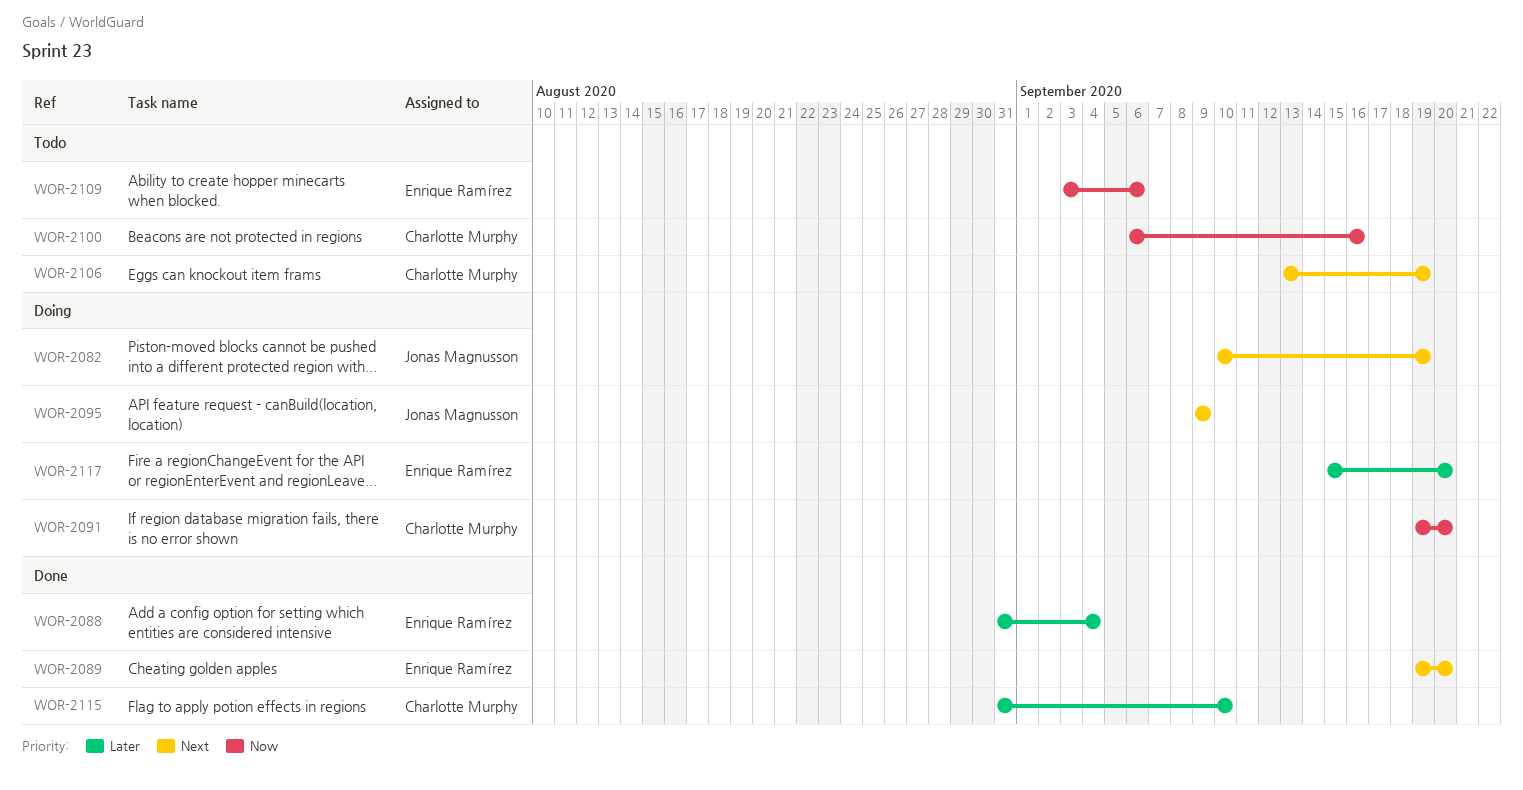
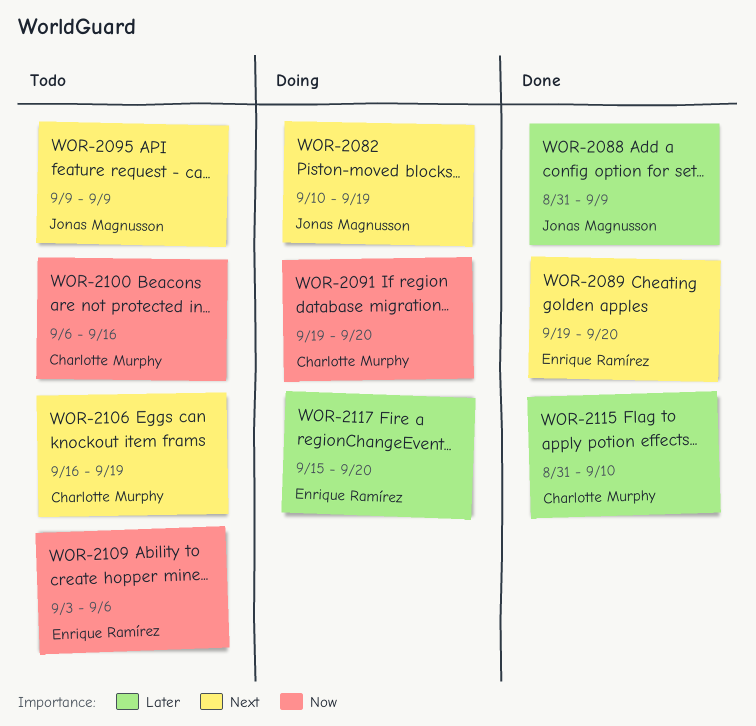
WOR-2088, owner: Enrique Ramírez -> Jonas Magnusson
WOR-2088, due: Sep 4 -> Sep 9
WOR-2095, status: Doing -> Todo
WOR-2106, start: Sep 13 -> Sep 16

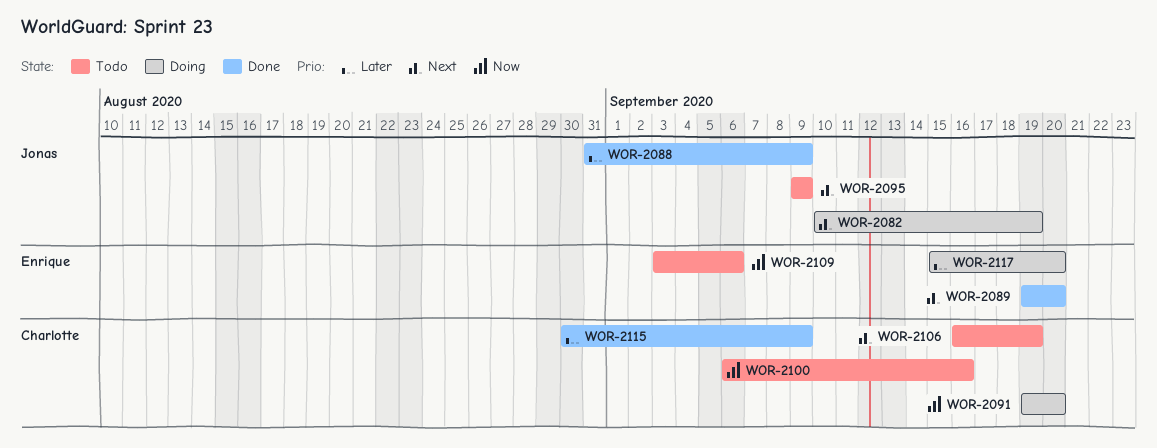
WOR-2115, start: Aug 31 -> Aug 30
WOR-2115, due: Sep 10 -> Sep 9

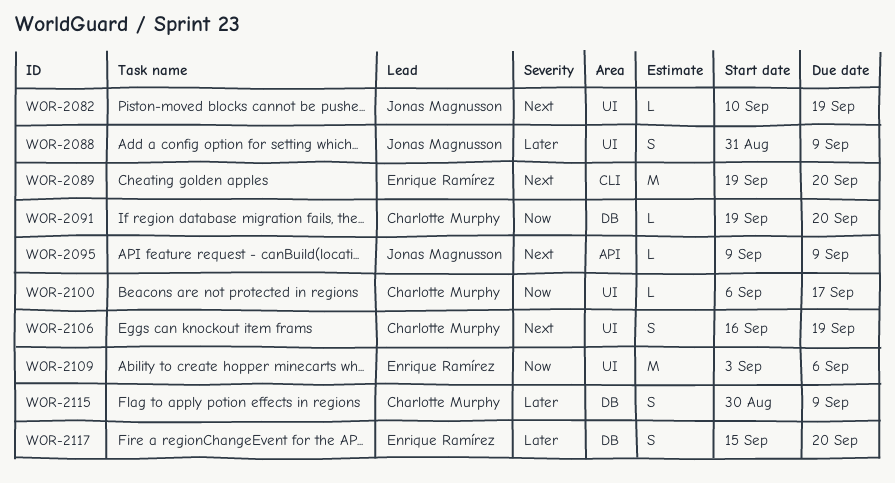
WOR-2100, due: Sep 16 -> Sep 17

